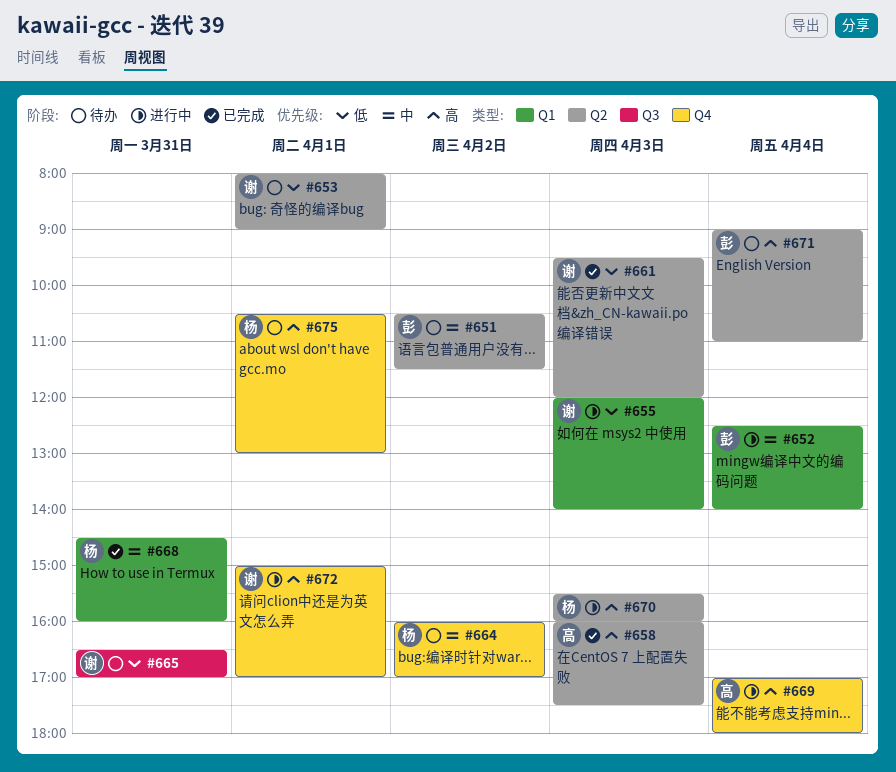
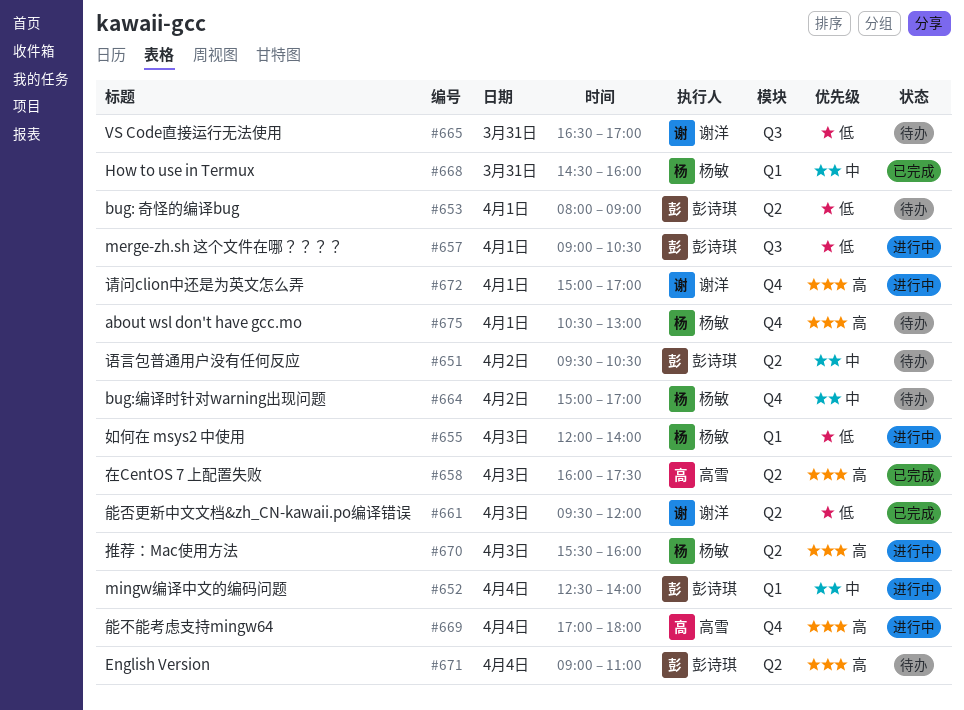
#651, begins: 10:30 -> 09:30
#651, ends: 11:30 -> 10:30
#653, owner: 谢洋 -> 彭诗琪
#655, owner: 谢洋 -> 杨敏
#657: none -> present
#664, begins: 16:00 -> 15:00

